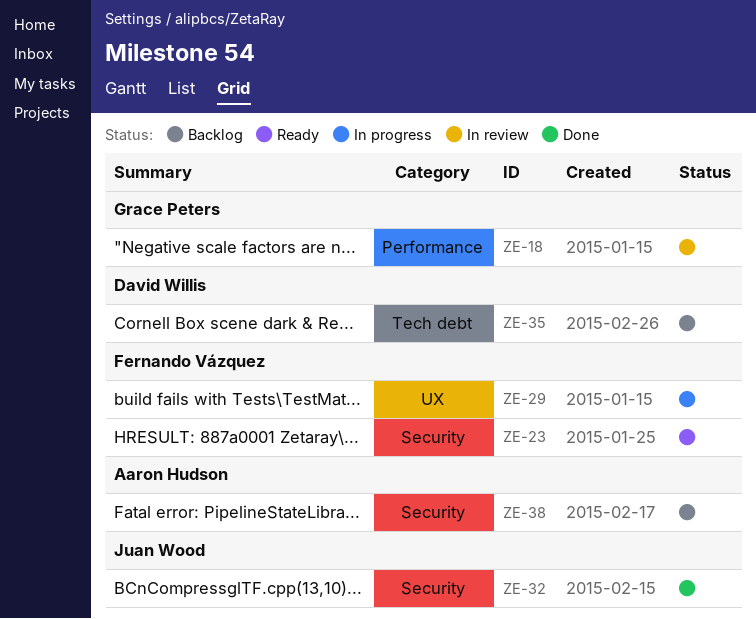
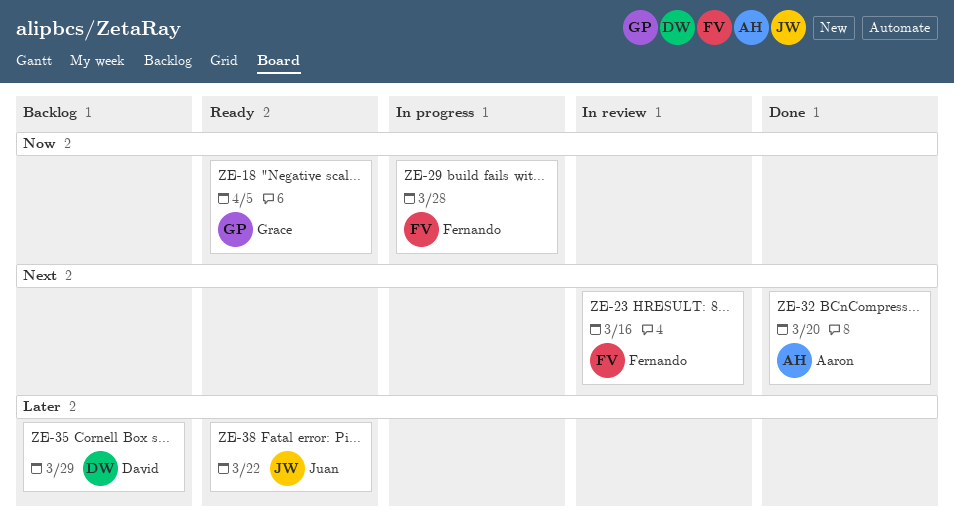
ZE-18, status: In review -> Ready
ZE-23, status: Ready -> In review
ZE-32, owner: Juan Wood -> Aaron Hudson
ZE-38, status: Backlog -> Ready
ZE-38, owner: Aaron Hudson -> Juan Wood

